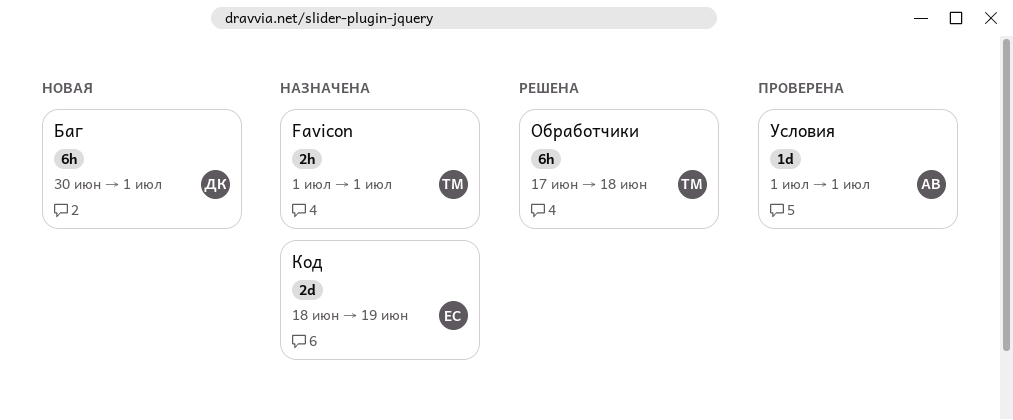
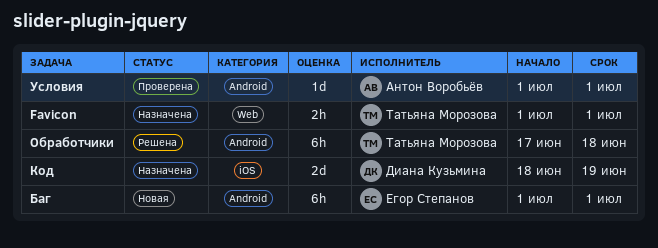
Баг, owner: Диана Кузьмина -> Егор Степанов
Баг, start: Jun 30 -> Jul 1
Код, owner: Егор Степанов -> Диана Кузьмина

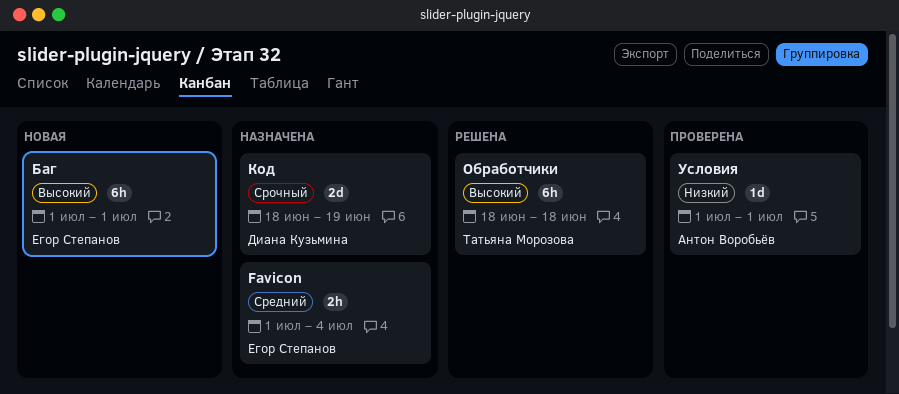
Favicon, owner: Татьяна Морозова -> Егор Степанов
Favicon, due: Jul 1 -> Jul 4
Обработчики, start: Jun 17 -> Jun 18

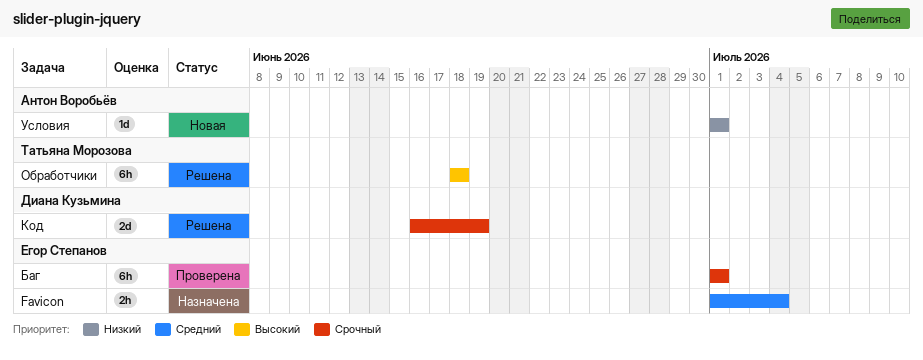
Баг, status: Новая -> Проверена
Баг, priority: Высокий -> Срочный
Код, status: Назначена -> Решена
Код, start: Jun 18 -> Jun 16
Условия, status: Проверена -> Новая

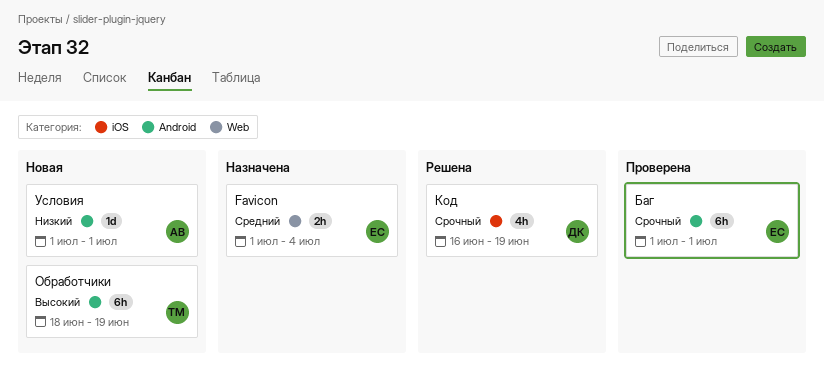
Код, estimate: 2d -> 4h
Обработчики, status: Решена -> Новая
Обработчики, due: Jun 18 -> Jun 19

